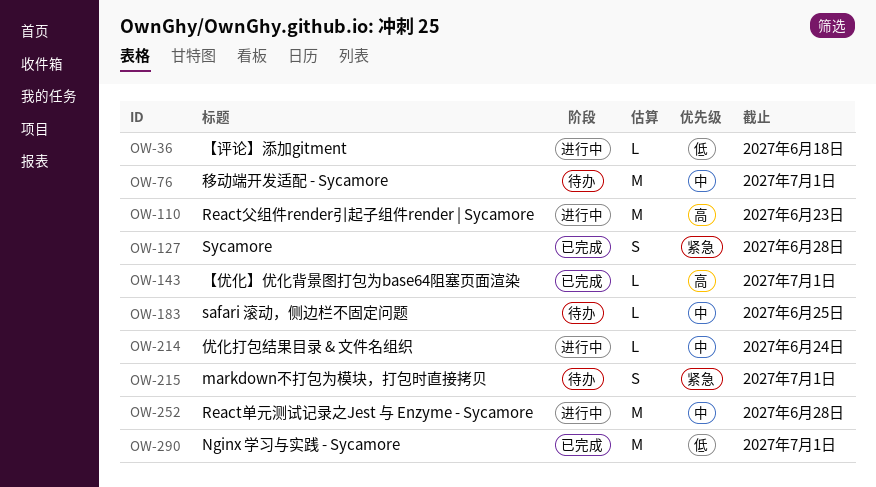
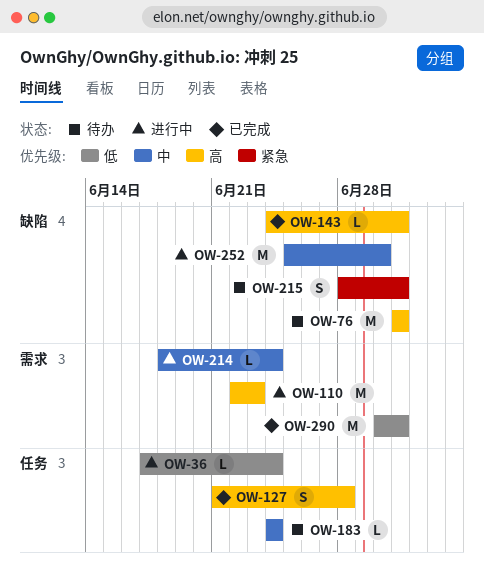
OW-36, due: Jun 18 -> Jun 24
OW-76, priority: 中 -> 高
OW-127, priority: 紧急 -> 高
OW-183, due: Jun 25 -> Jun 24
OW-252, due: Jun 28 -> Jun 30

